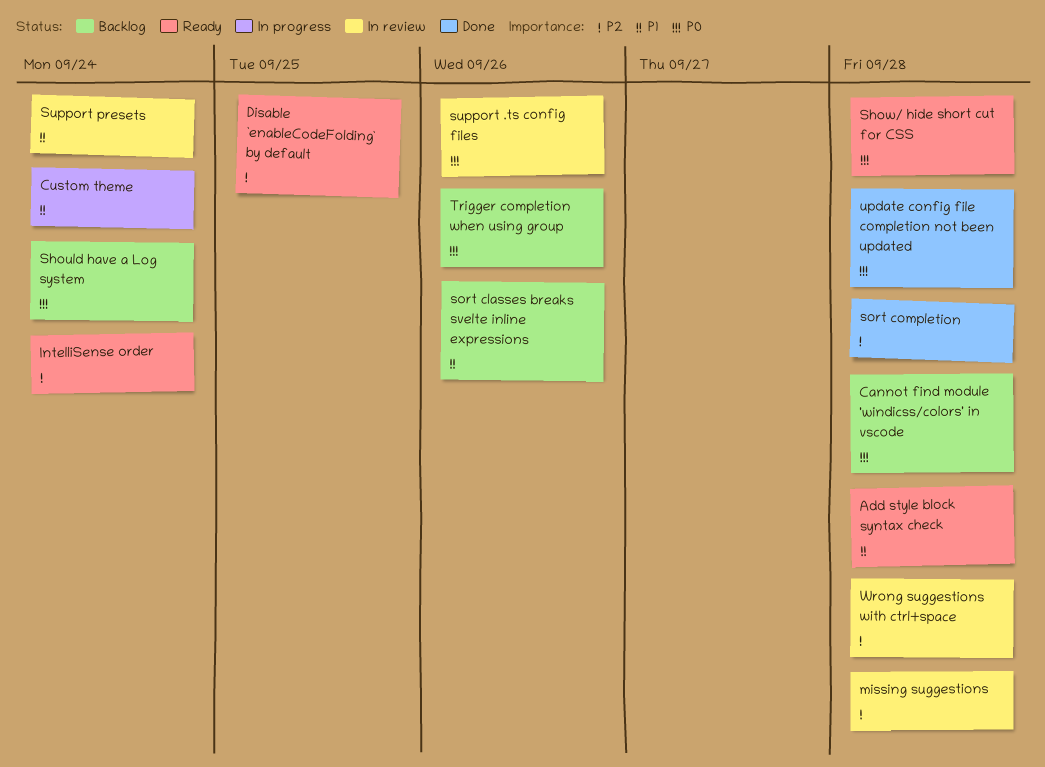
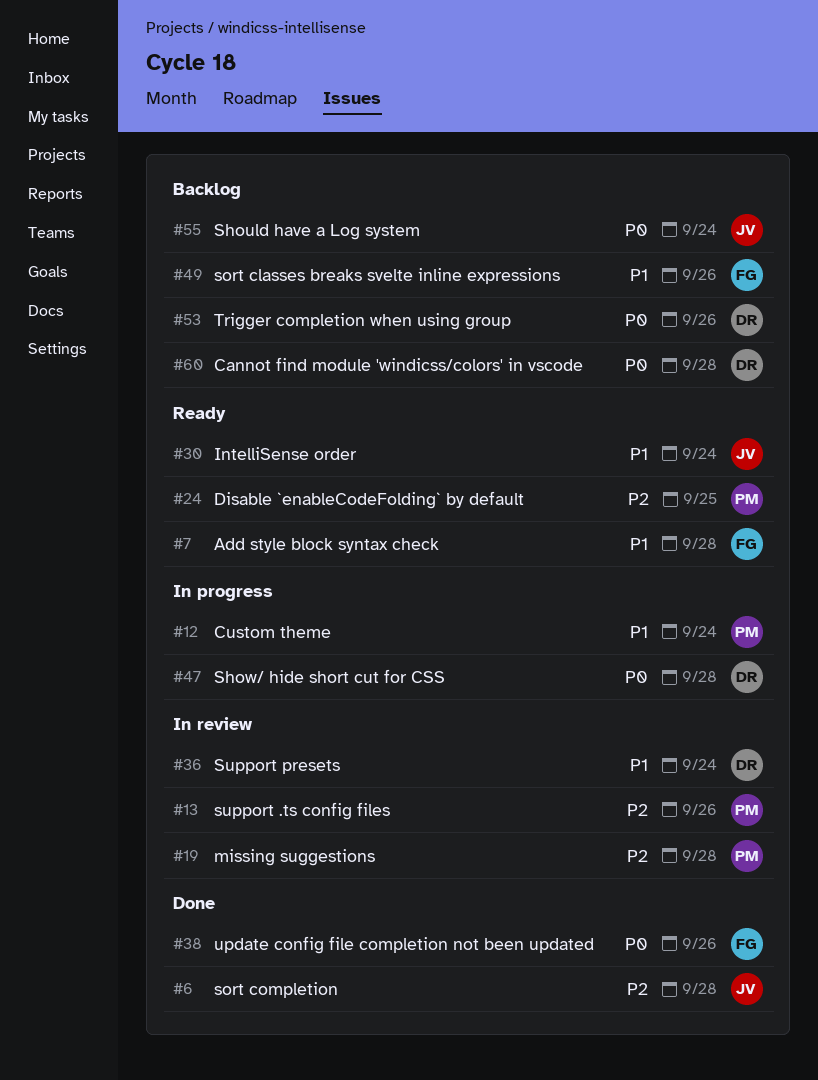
IntelliSense order, priority: P2 -> P1
Show/ hide short cut for CSS, status: Ready -> In progress
support .ts config files, priority: P0 -> P2
update config file completion not been updated, due: Sep 28 -> Sep 26
Wrong suggestions with ctrl+space: present -> none

